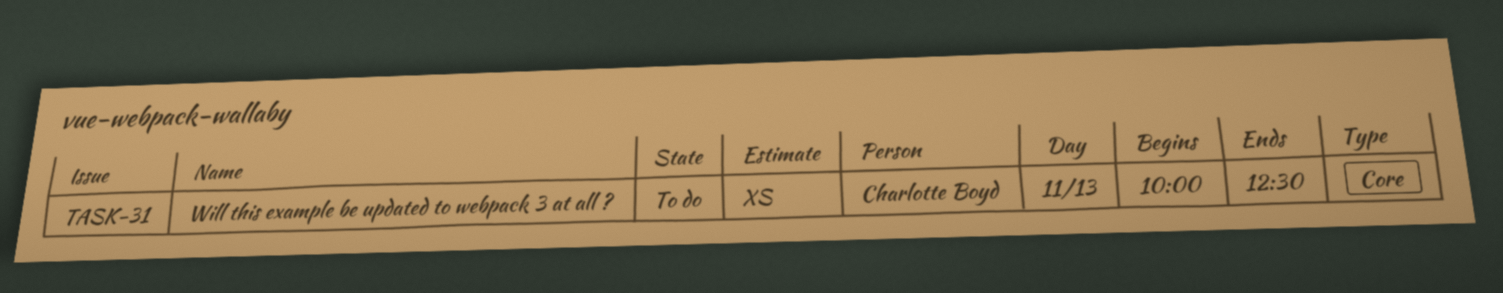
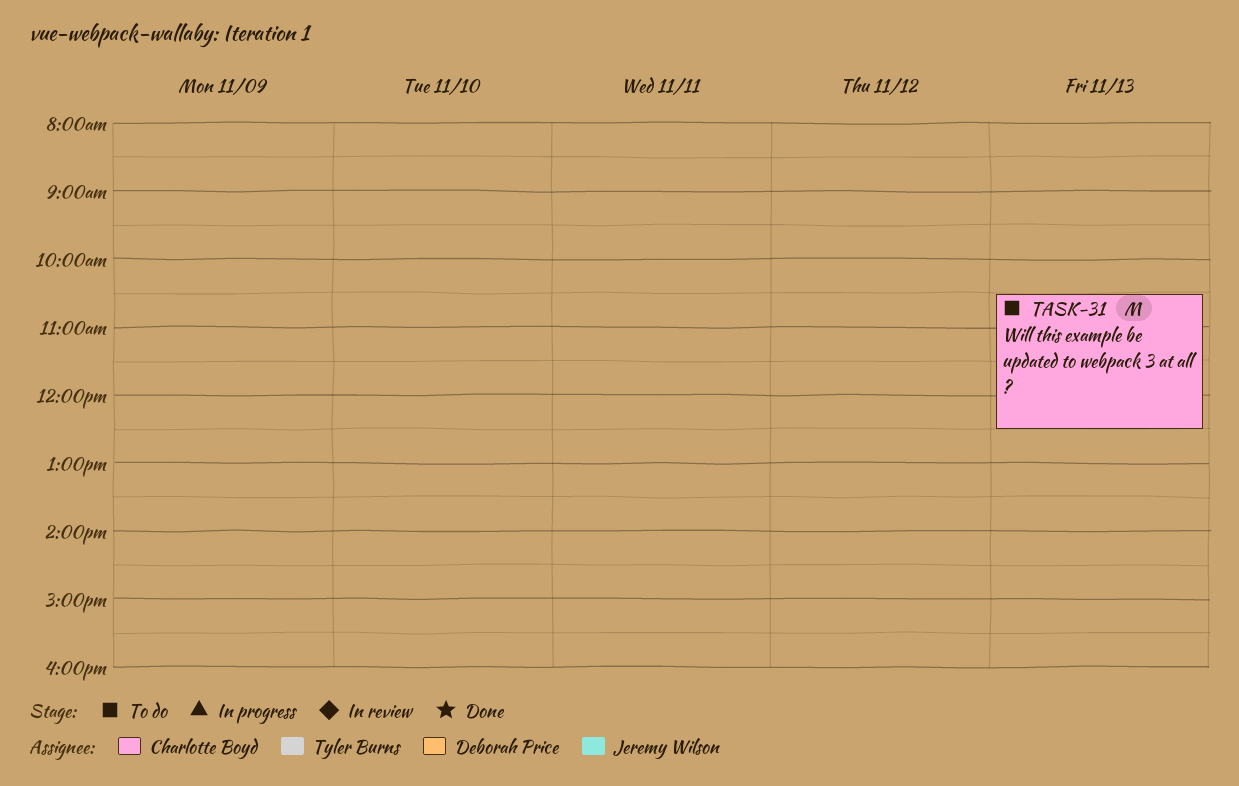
TASK-31, estimate: XS -> M
TASK-31, begins: 10:00 -> 10:30

